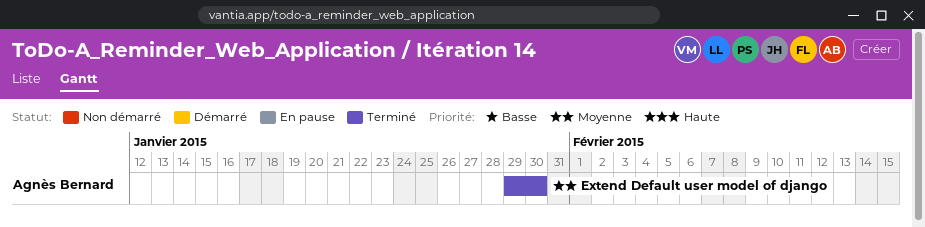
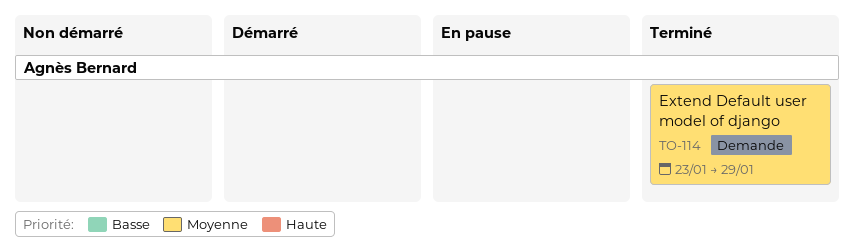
Extend Default user model of django, start: Jan 29 -> Jan 23
Extend Default user model of django, due: Jan 30 -> Jan 29

